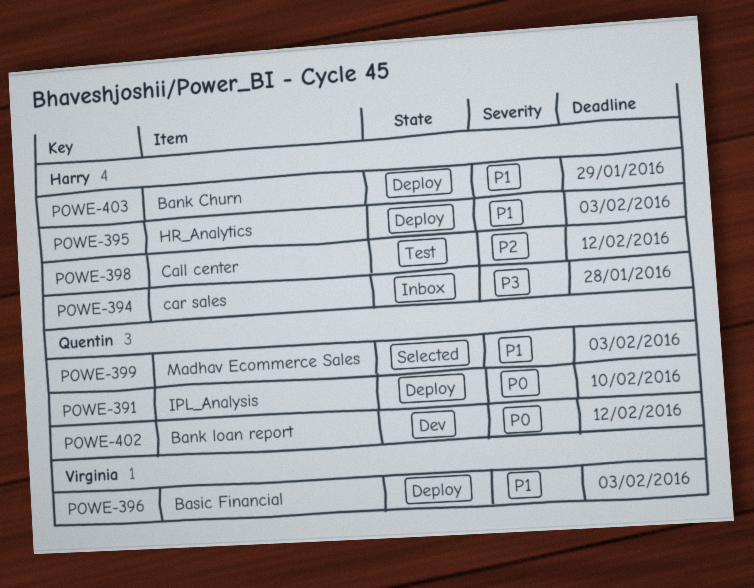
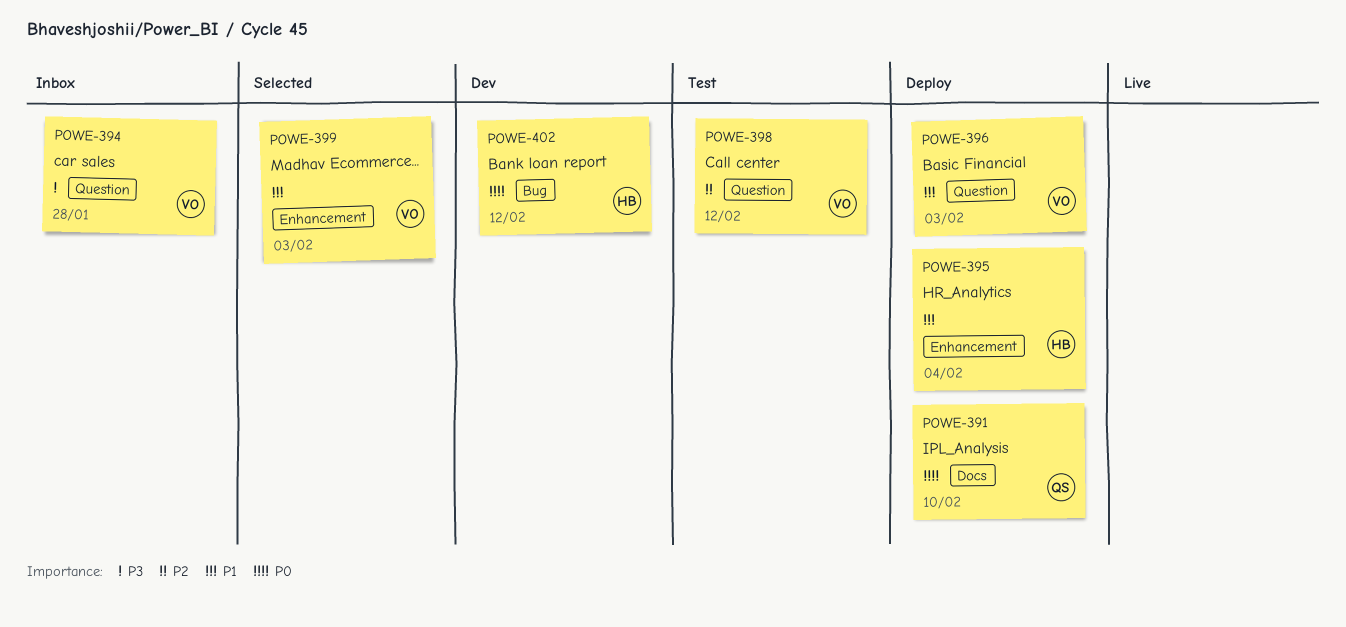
POWE-394, owner: Harry -> Virginia
POWE-395, due: Feb 3 -> Feb 4
POWE-398, owner: Harry -> Virginia
POWE-399, owner: Quentin -> Virginia
POWE-402, owner: Quentin -> Harry
POWE-403: present -> none

